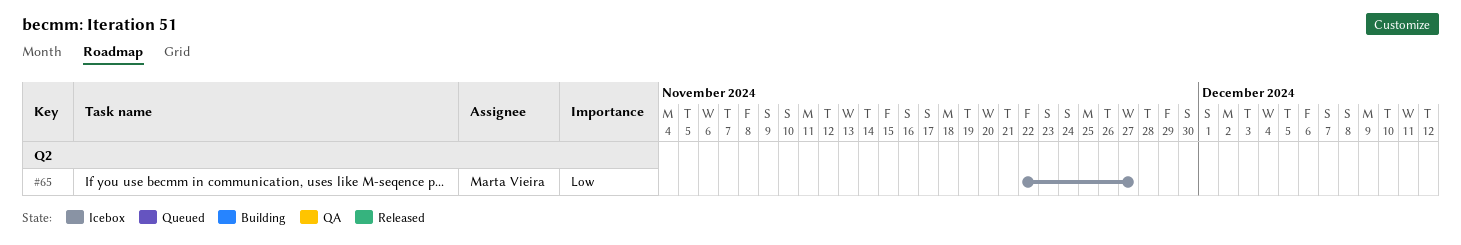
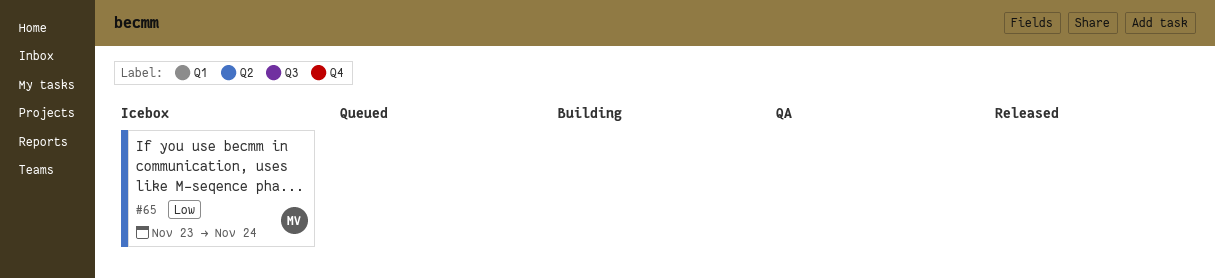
#65, start: Nov 22 -> Nov 23
#65, due: Nov 27 -> Nov 24

